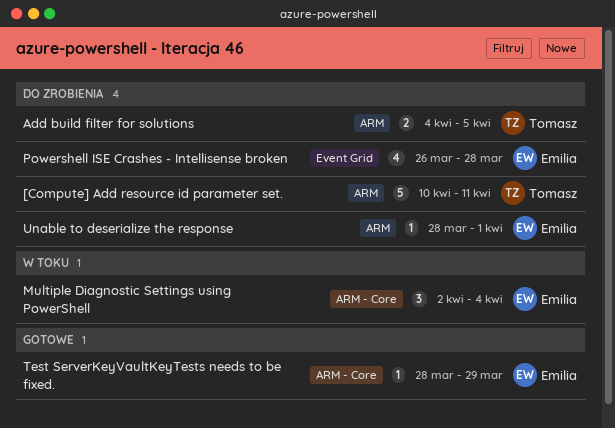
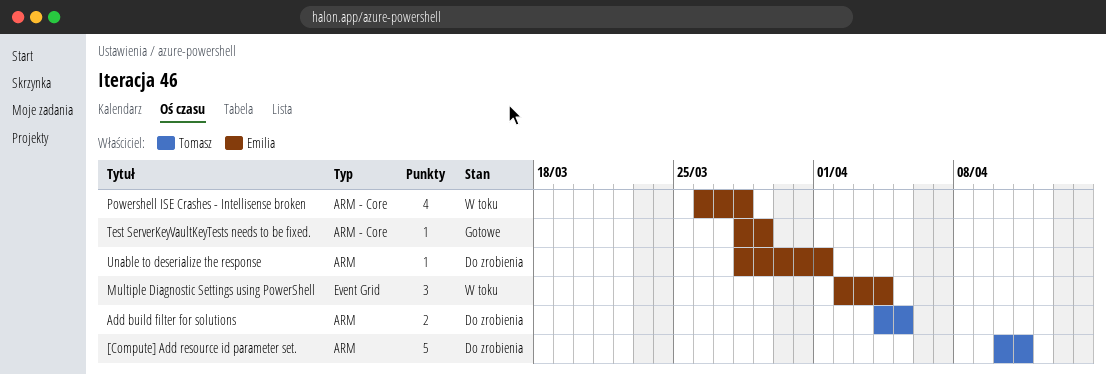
Multiple Diagnostic Settings using PowerShell, label: ARM - Core -> Event Grid
Powershell ISE Crashes - Intellisense broken, status: Do zrobienia -> W toku
Powershell ISE Crashes - Intellisense broken, label: Event Grid -> ARM - Core

